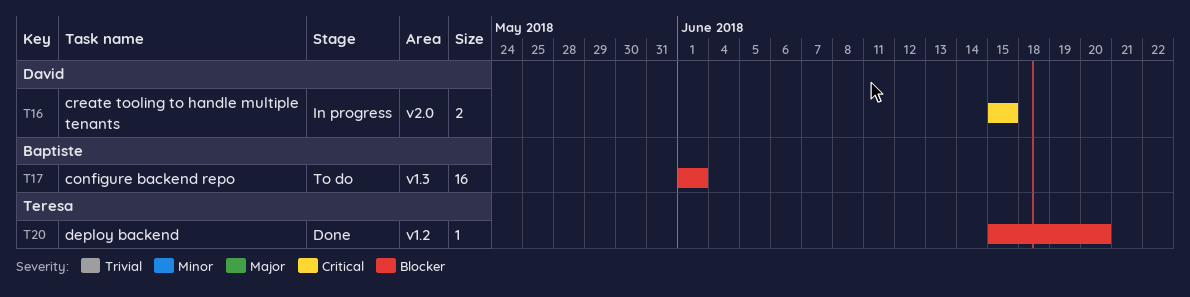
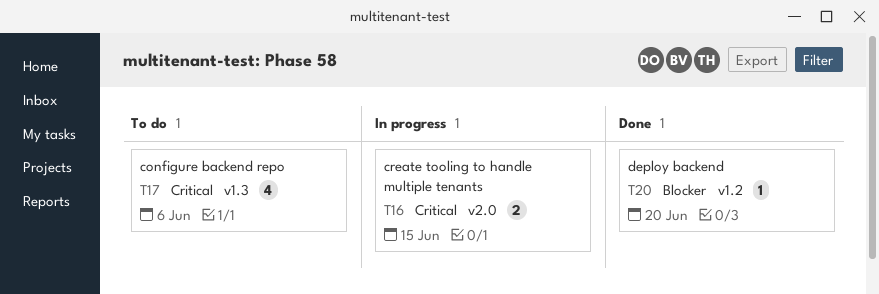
T17, priority: Blocker -> Critical
T17, estimate: 16 -> 4
T17, due: Jun 1 -> Jun 6

